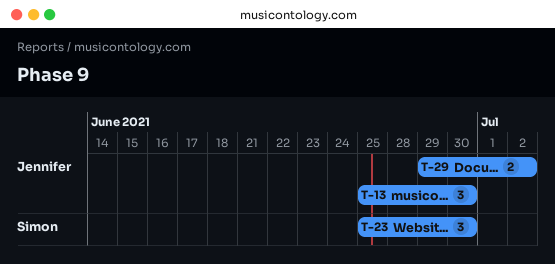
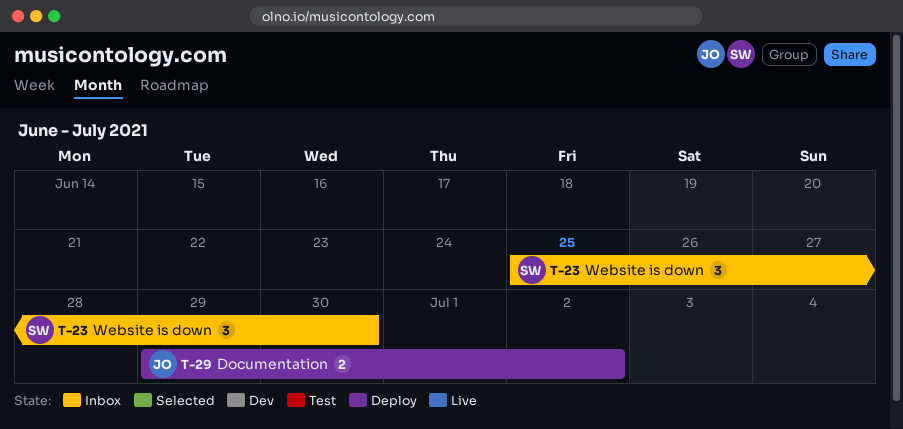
T-13: present -> none

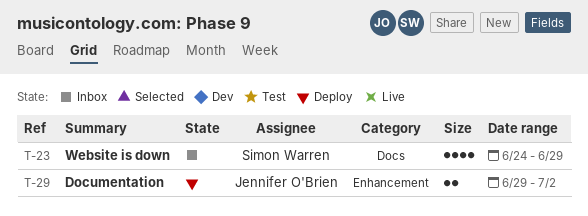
T-23, estimate: 3 -> 4
T-23, start: Jun 25 -> Jun 24
T-23, due: Jun 30 -> Jun 29

